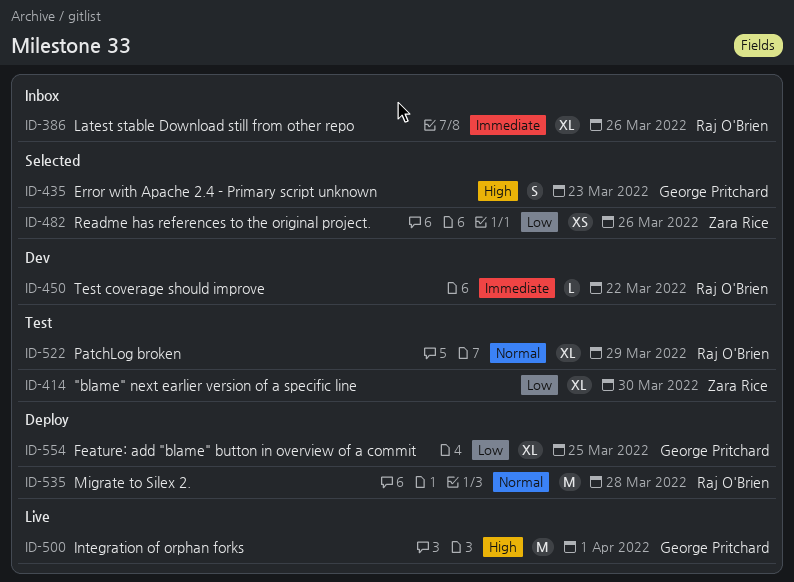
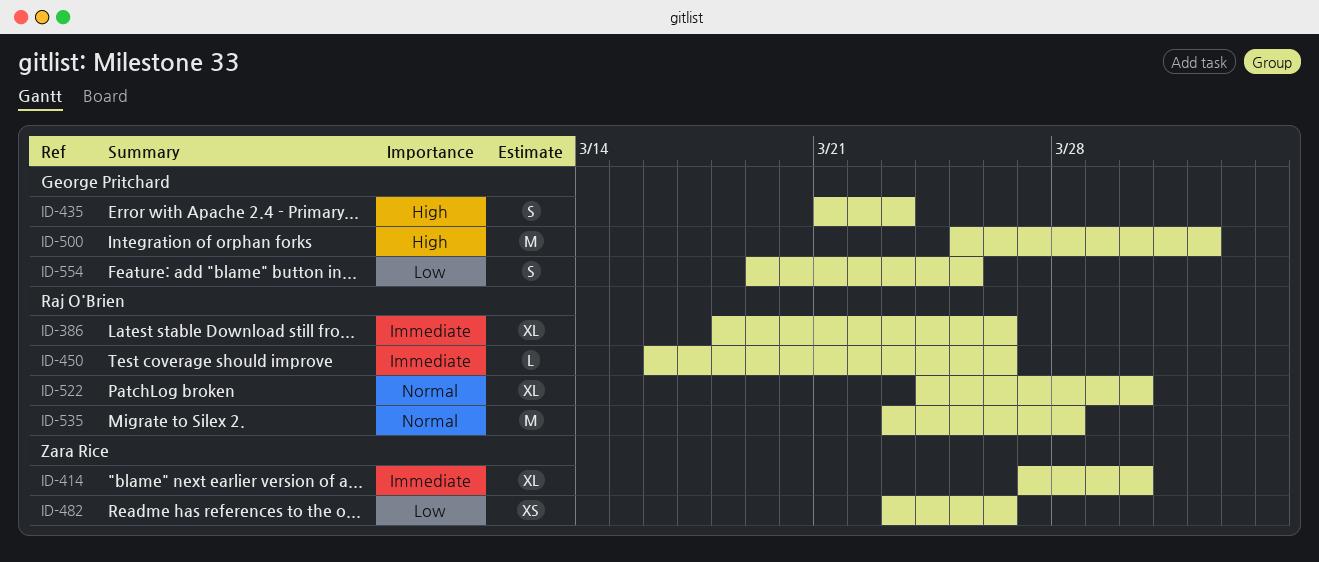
ID-414, priority: Low -> Immediate
ID-450, due: Mar 22 -> Mar 26
ID-522, due: Mar 29 -> Mar 30
ID-554, estimate: XL -> S

